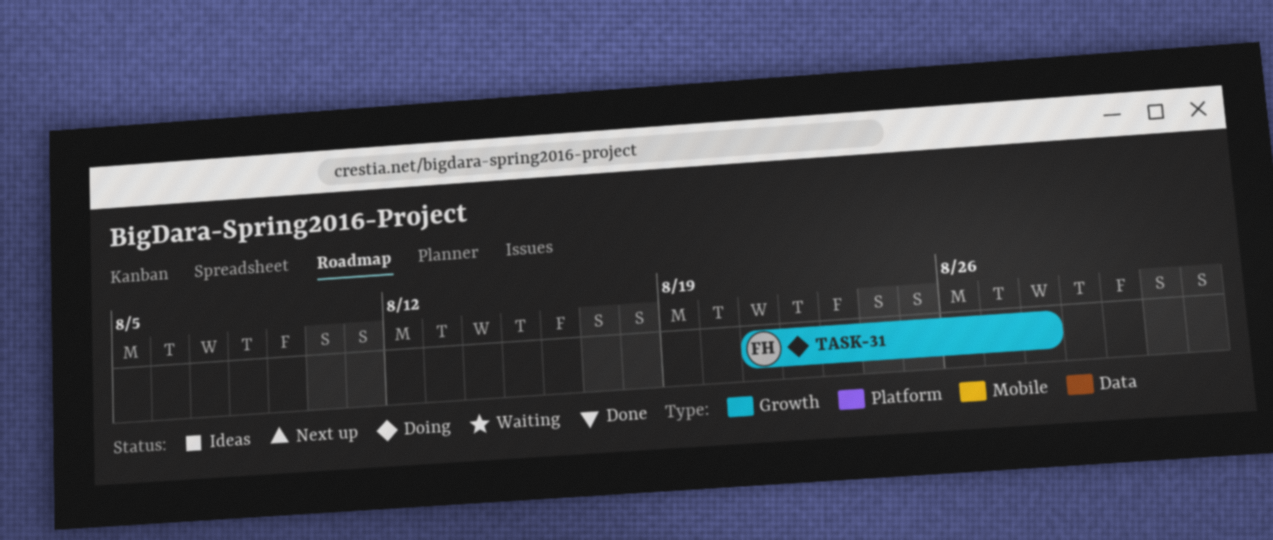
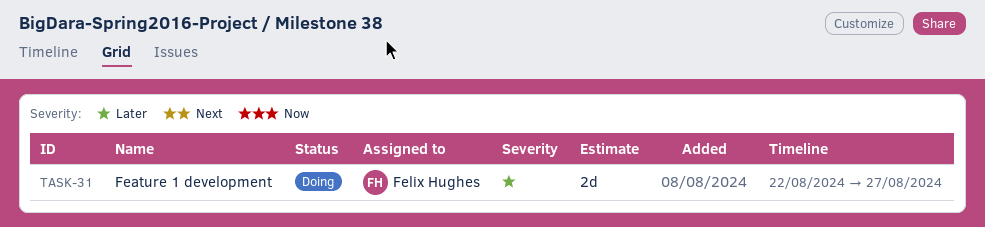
TASK-31, start: Aug 21 -> Aug 22
TASK-31, due: Aug 28 -> Aug 27

